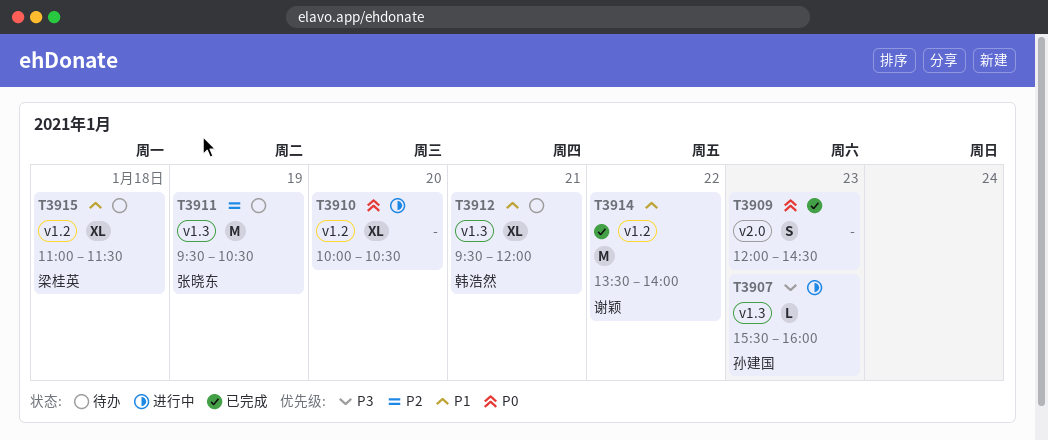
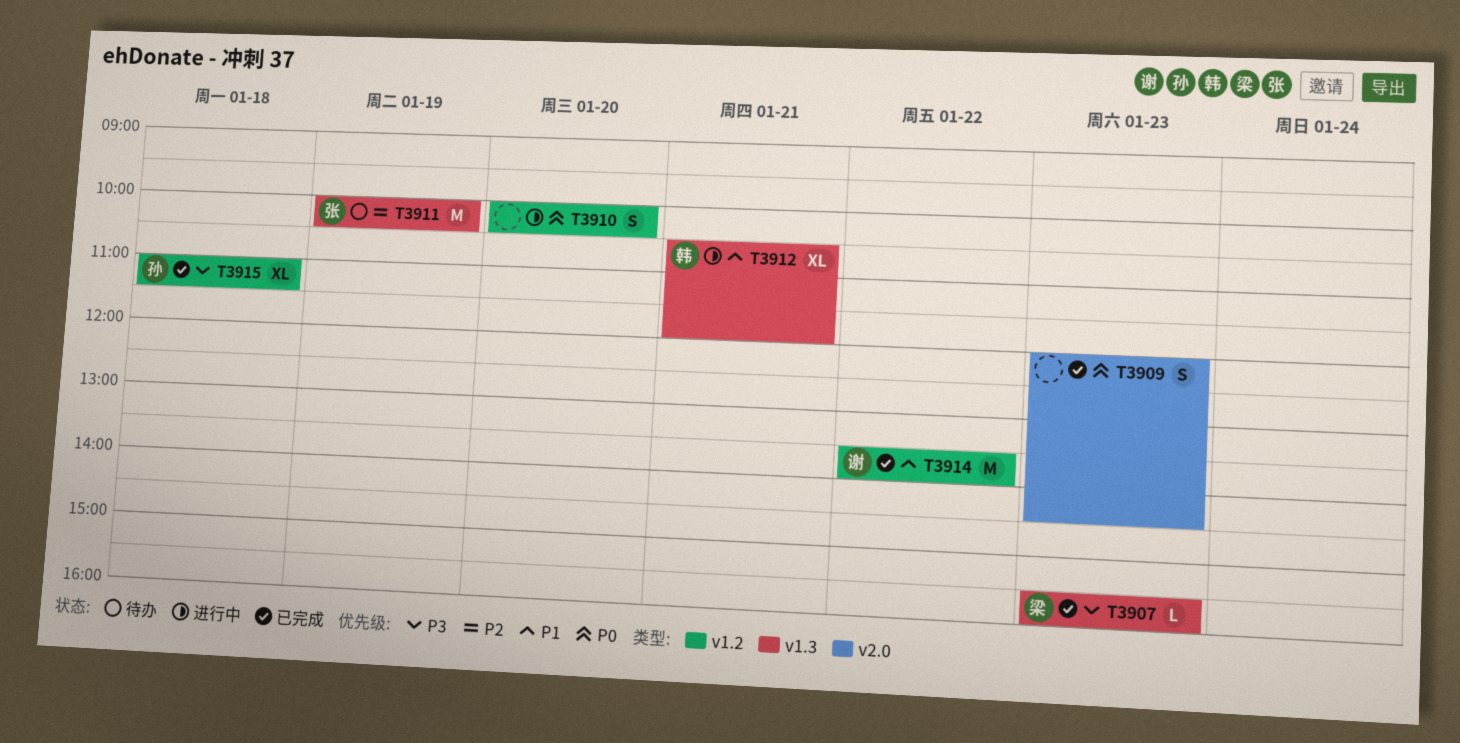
T3907, status: 进行中 -> 已完成
T3907, owner: 孙建国 -> 梁桂英
T3910, estimate: XL -> S
T3911, begins: 09:30 -> 10:00
T3912, status: 待办 -> 进行中
T3912, begins: 09:30 -> 10:30
T3915, status: 待办 -> 已完成
T3915, owner: 梁桂英 -> 孙建国
T3915, priority: P1 -> P3

